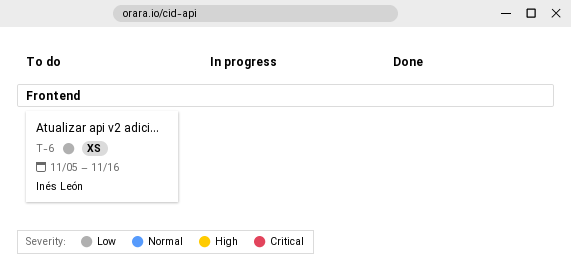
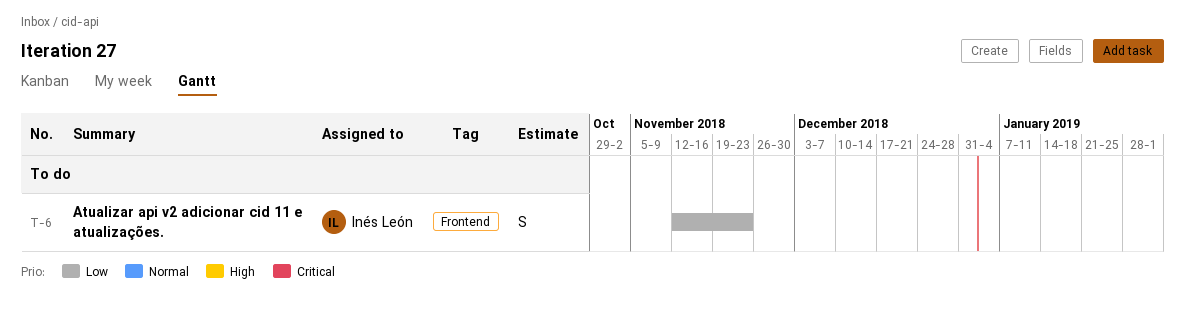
T-6, estimate: XS -> S
T-6, start: Nov 5 -> Nov 12
T-6, due: Nov 16 -> Nov 23

